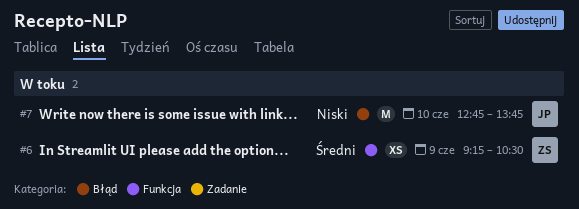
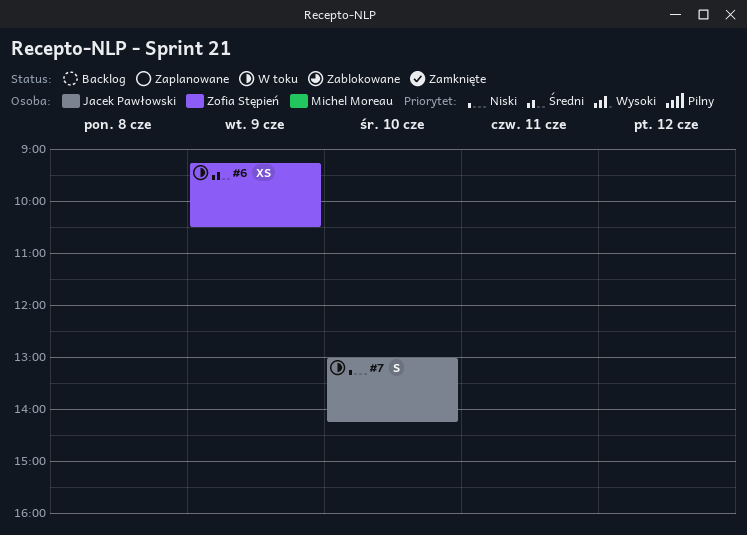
#7, estimate: M -> S
#7, begins: 12:45 -> 13:00
#7, ends: 13:45 -> 14:15

